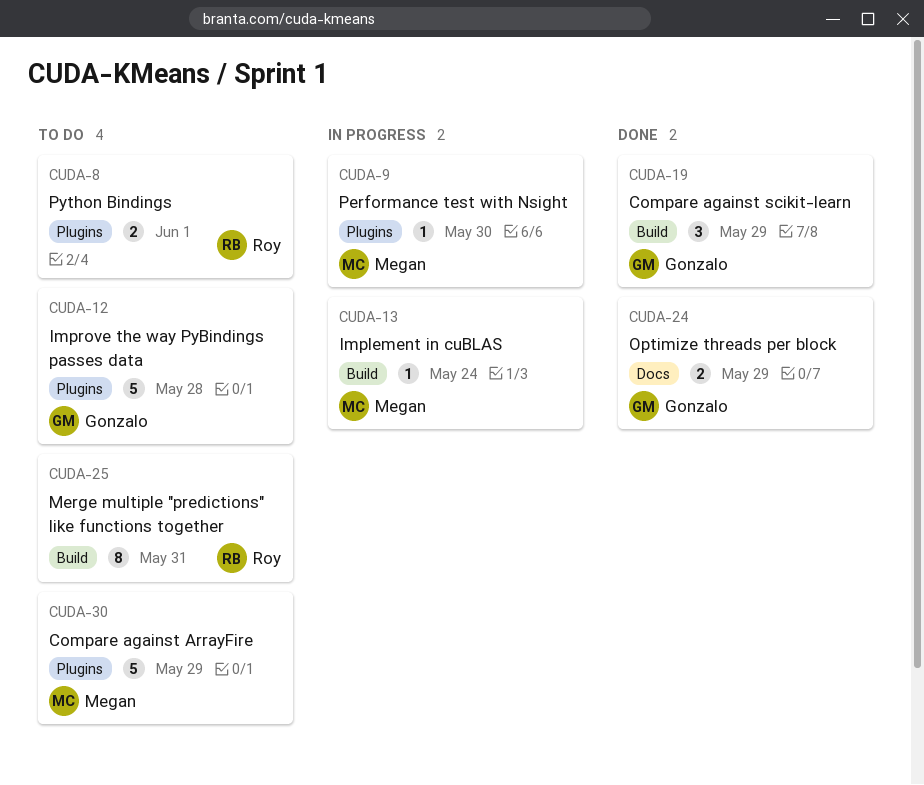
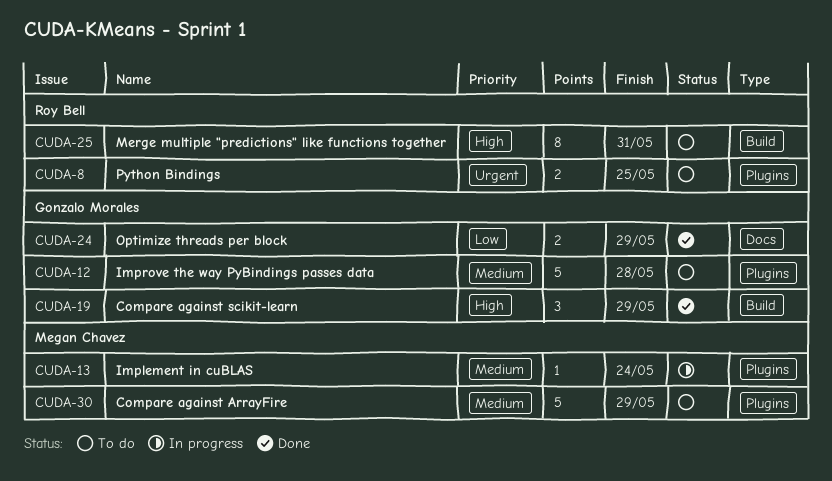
CUDA-8, due: Jun 1 -> May 25
CUDA-9: present -> none
CUDA-13, label: Build -> Plugins

